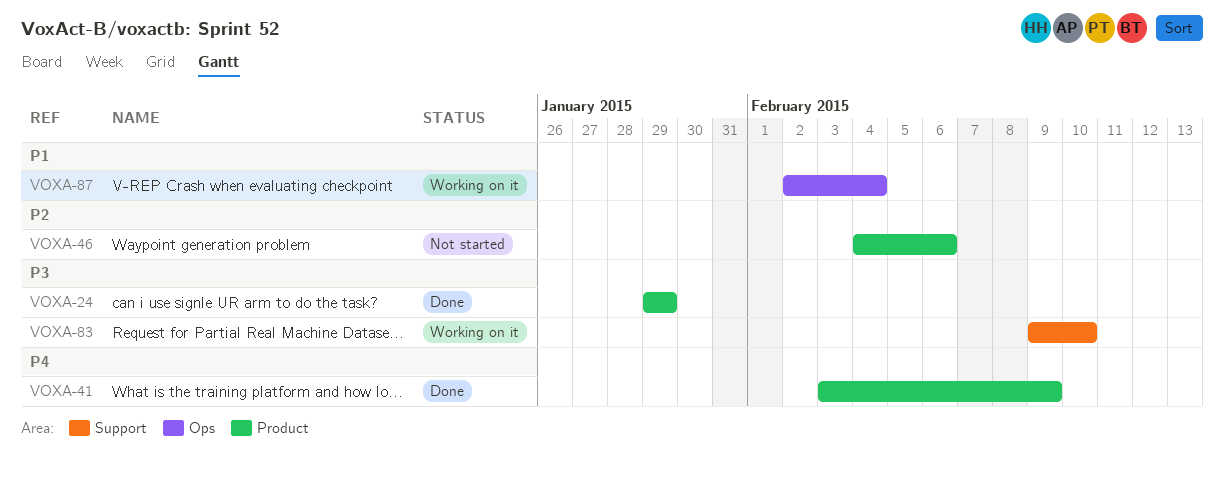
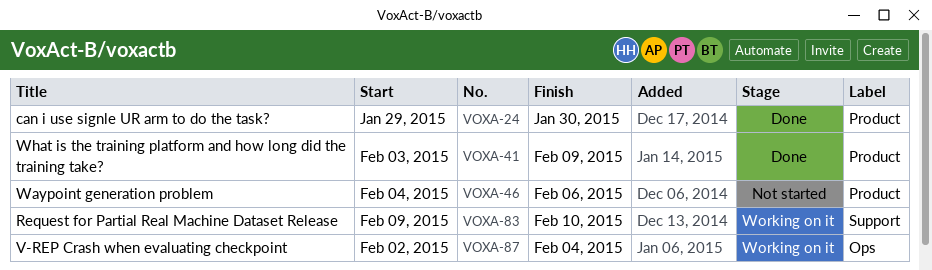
VOXA-24, due: Jan 29 -> Jan 30

